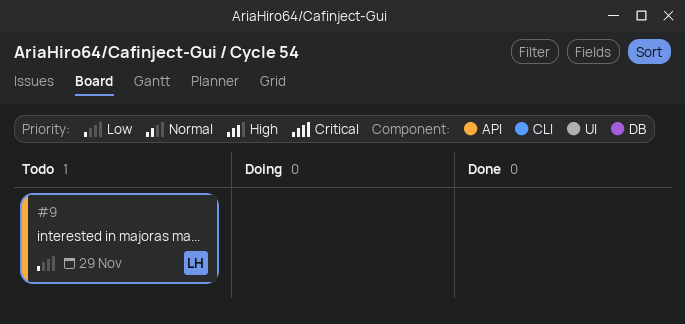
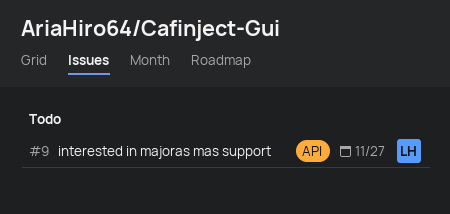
#9, due: Nov 29 -> Nov 27

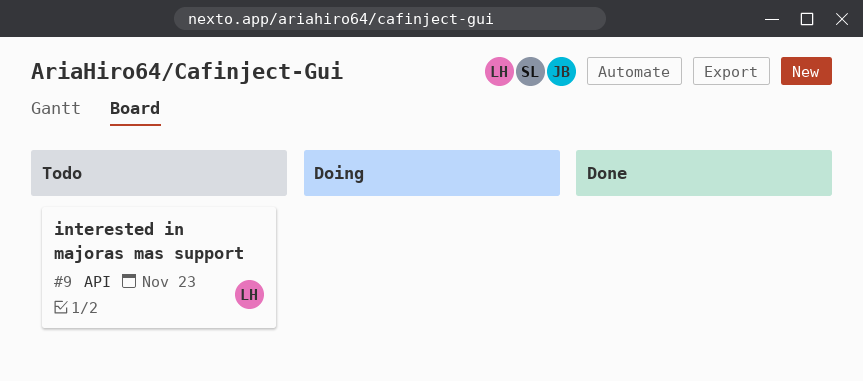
#9, due: Nov 27 -> Nov 23

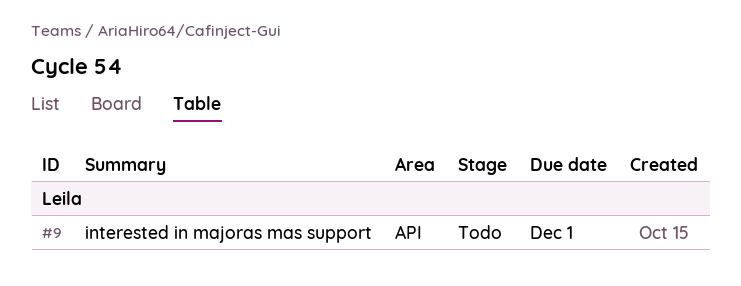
#9, due: Nov 23 -> Dec 1

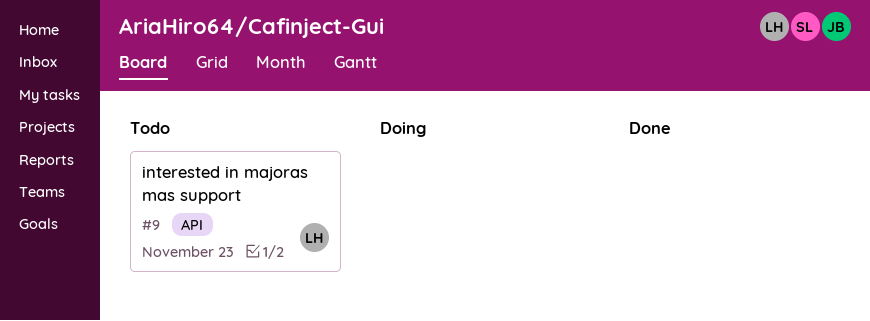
#9, due: Dec 1 -> Nov 23

